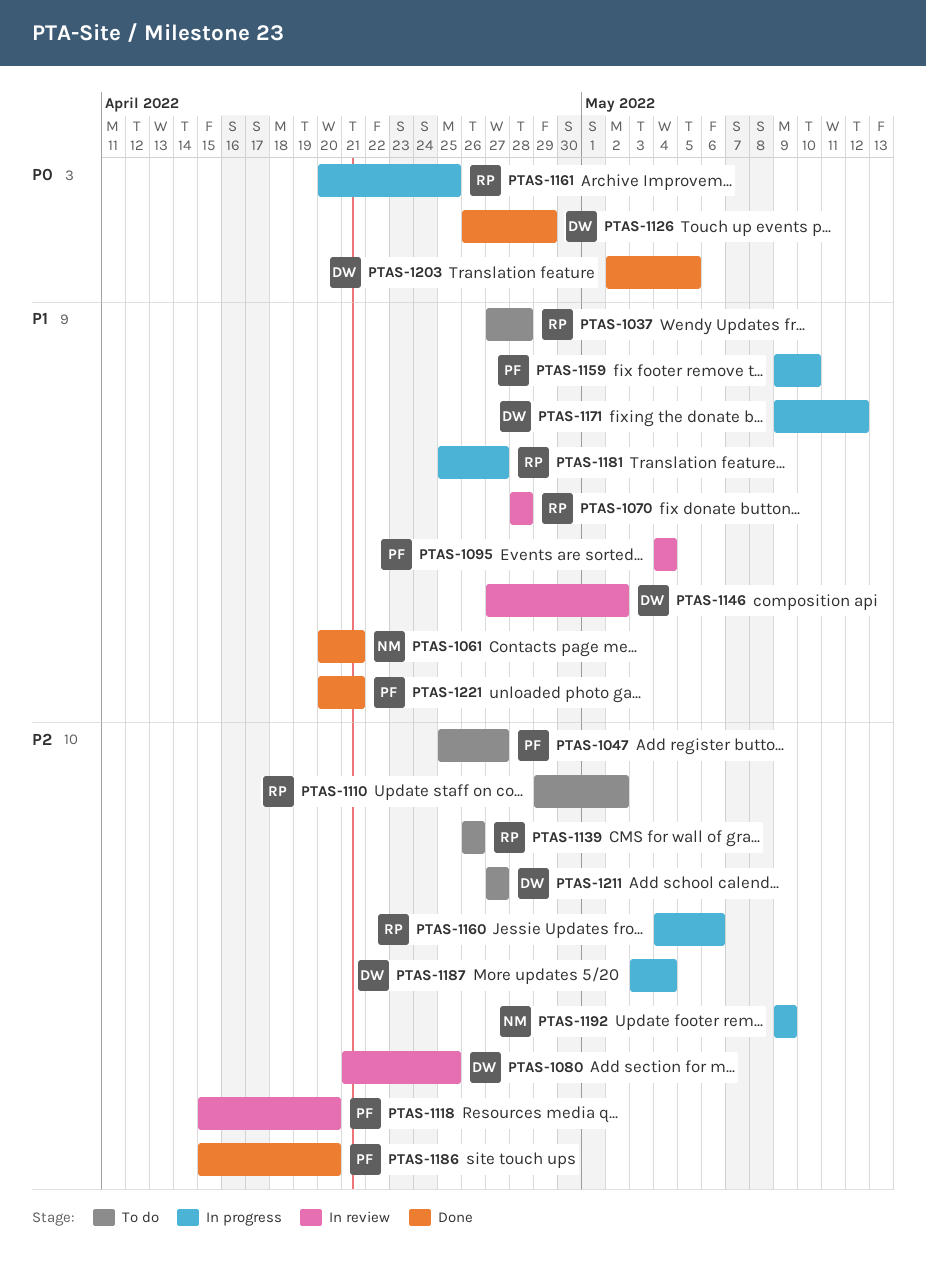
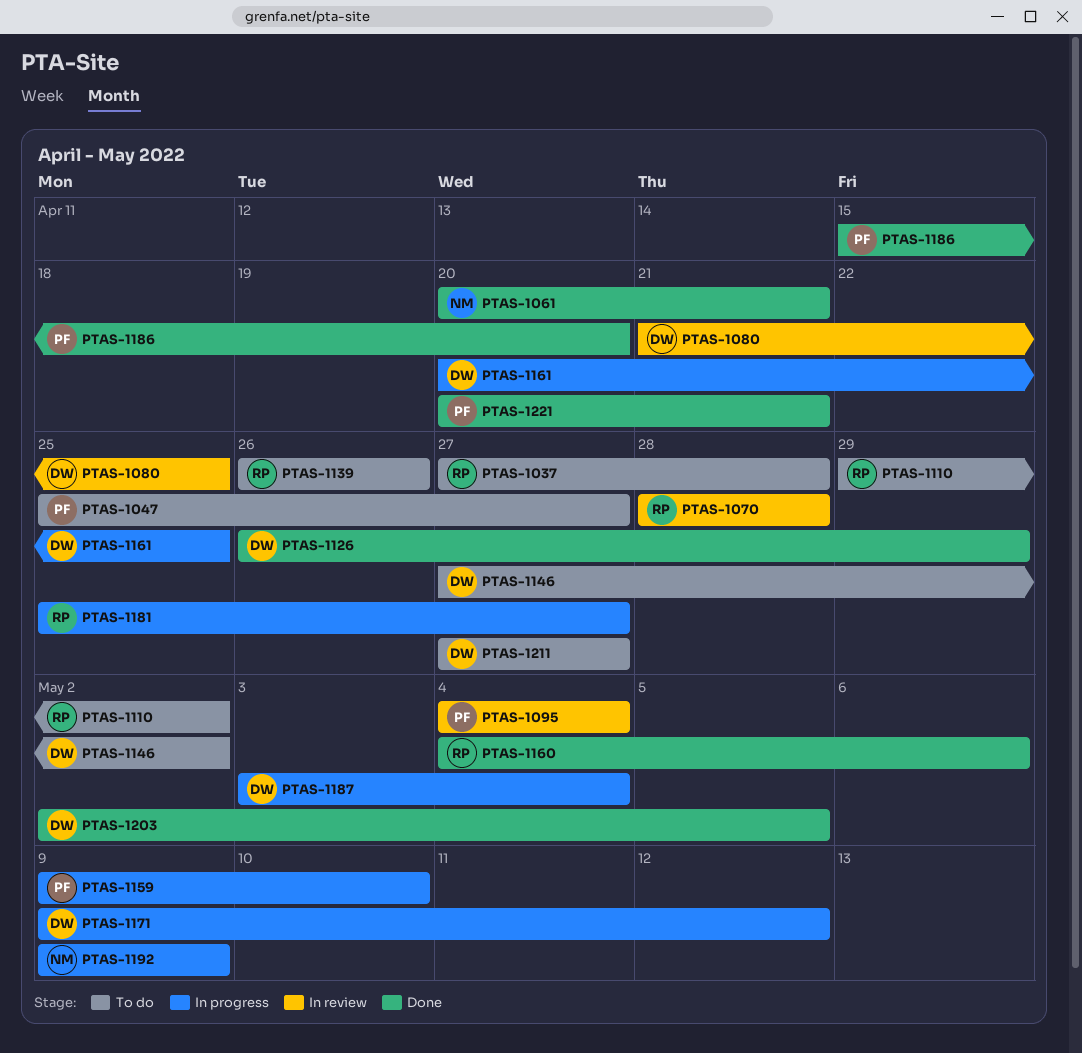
PTAS-1118: present -> none
PTAS-1146, status: In review -> To do
PTAS-1160, status: In progress -> Done
PTAS-1161, owner: RP -> DW

